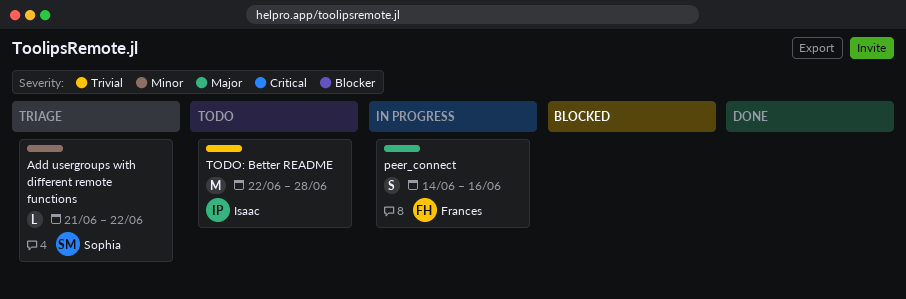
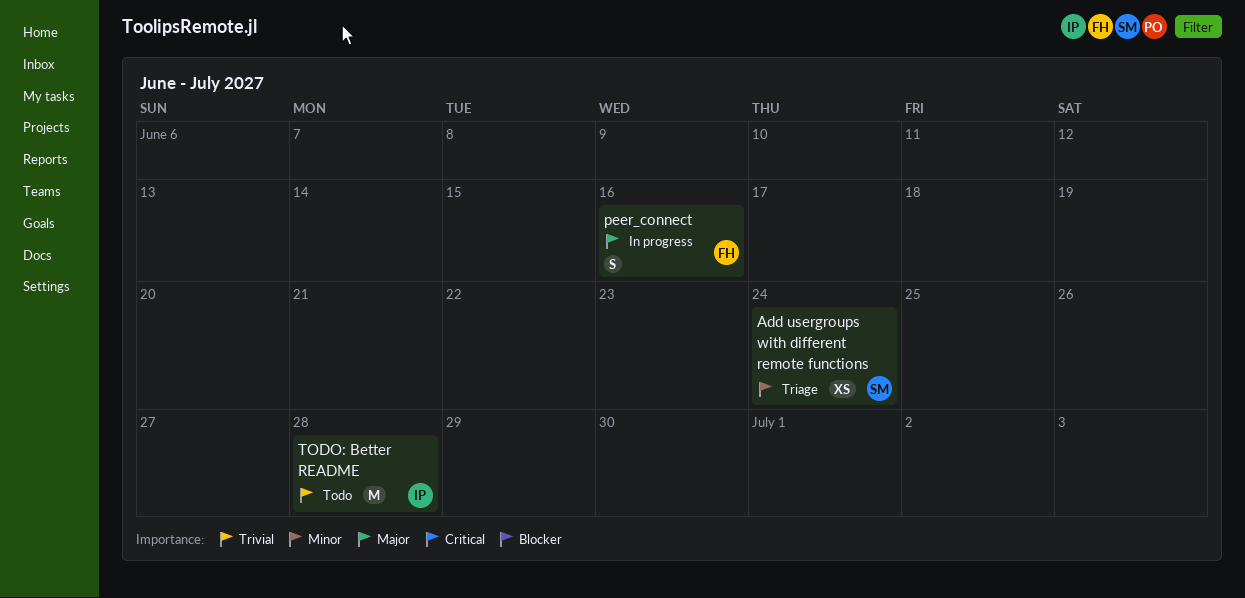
Add usergroups with different remote functions, estimate: L -> XS
Add usergroups with different remote functions, due: Jun 22 -> Jun 24

